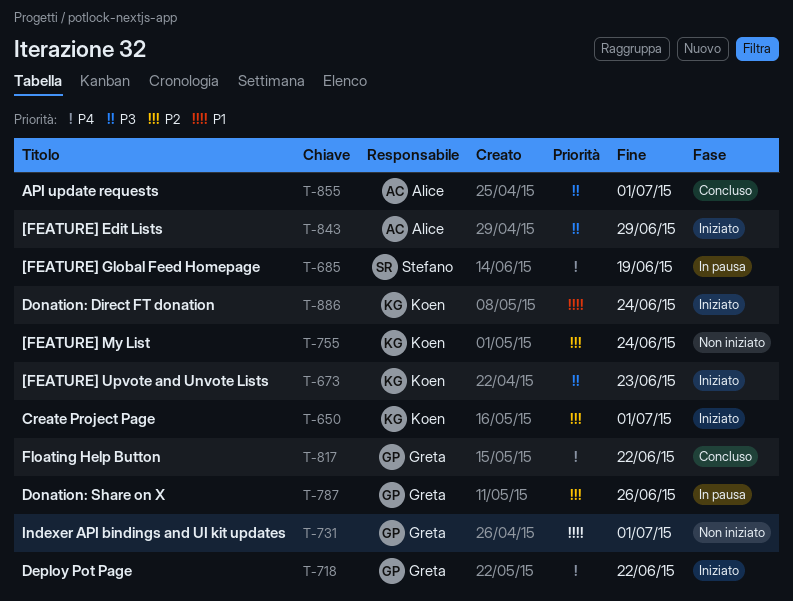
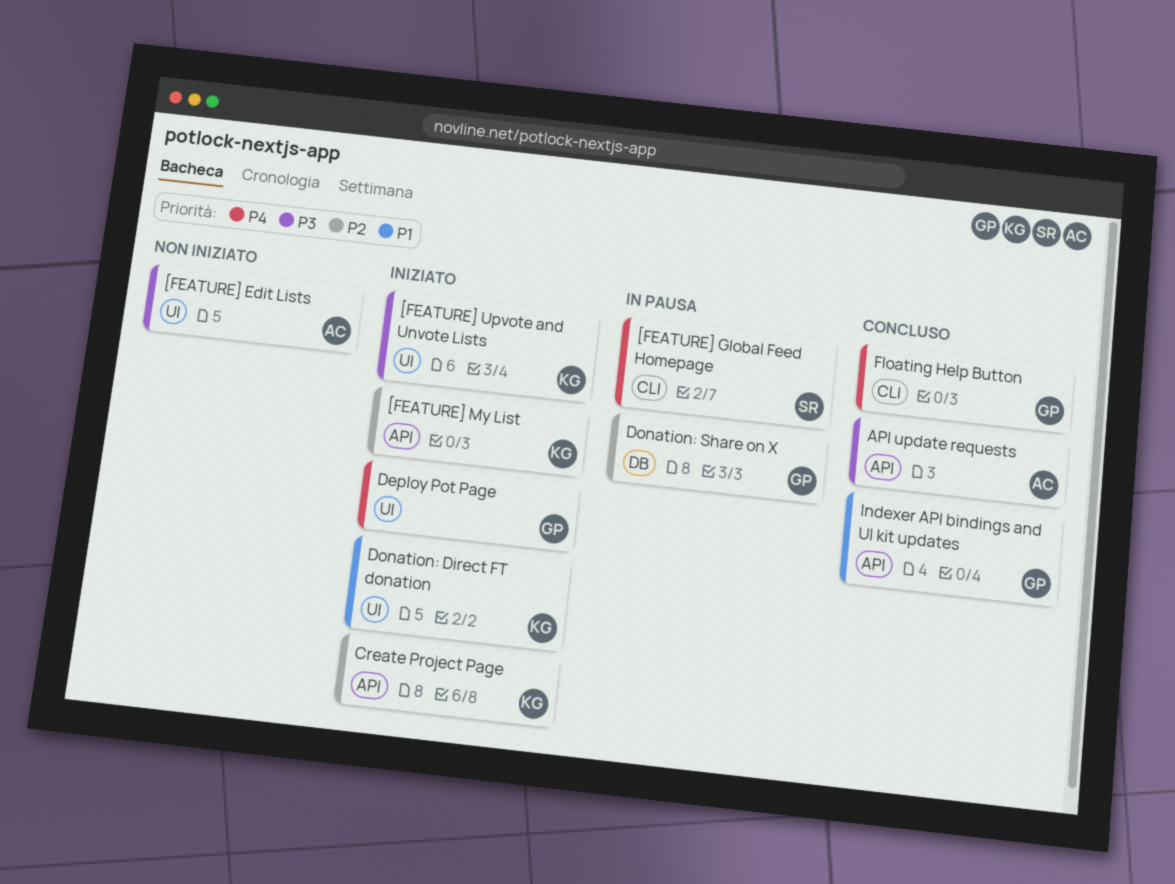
[FEATURE] Edit Lists, status: Iniziato -> Non iniziato
[FEATURE] My List, status: Non iniziato -> Iniziato
Indexer API bindings and UI kit updates, status: Non iniziato -> Concluso

